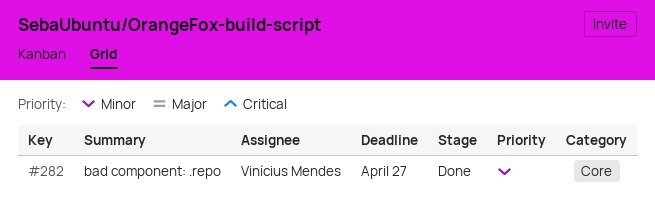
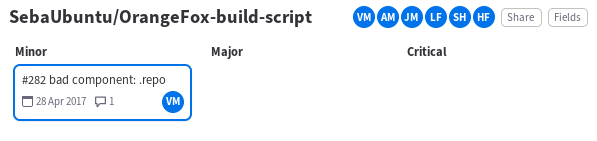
#282, due: Apr 27 -> Apr 28

